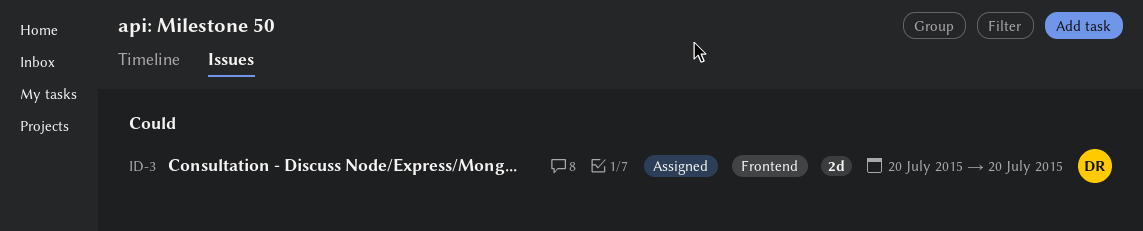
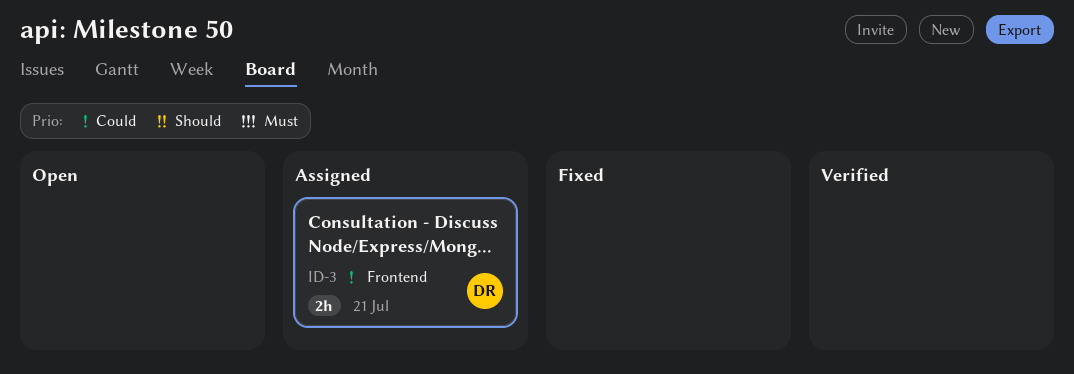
ID-3, estimate: 2d -> 2h
ID-3, due: Jul 20 -> Jul 21

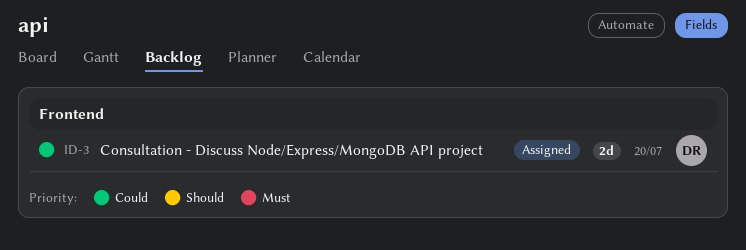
ID-3, estimate: 2h -> 2d
ID-3, due: Jul 21 -> Jul 20

